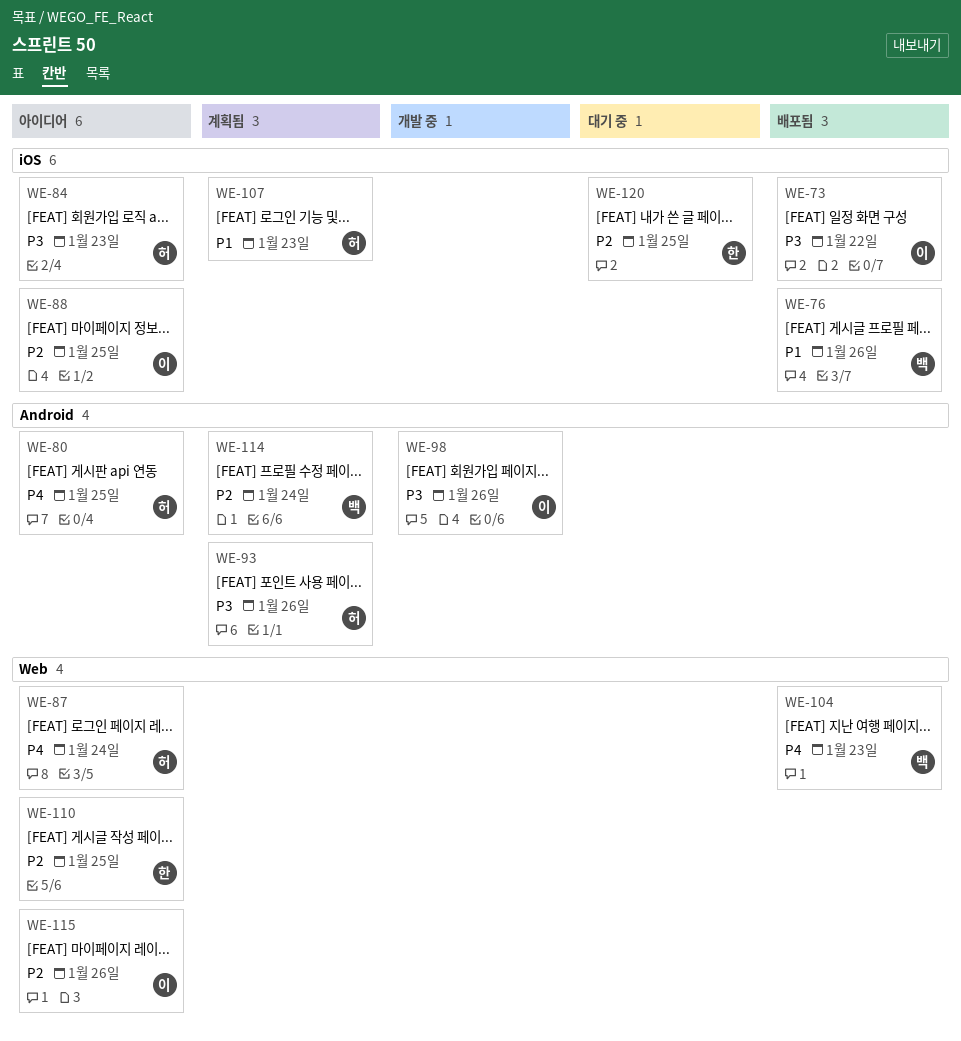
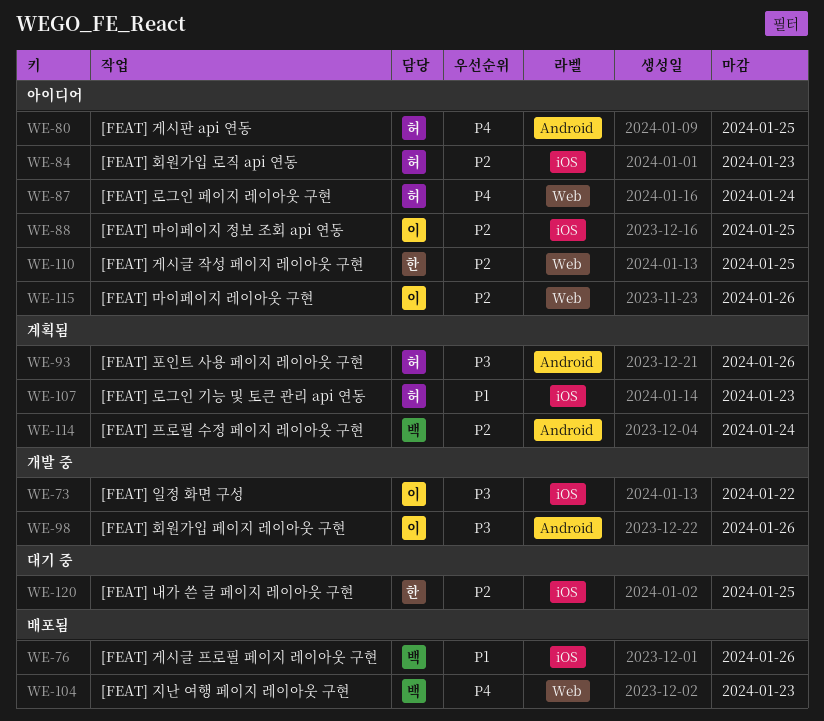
WE-73, status: 배포됨 -> 개발 중
WE-84, priority: P3 -> P2

